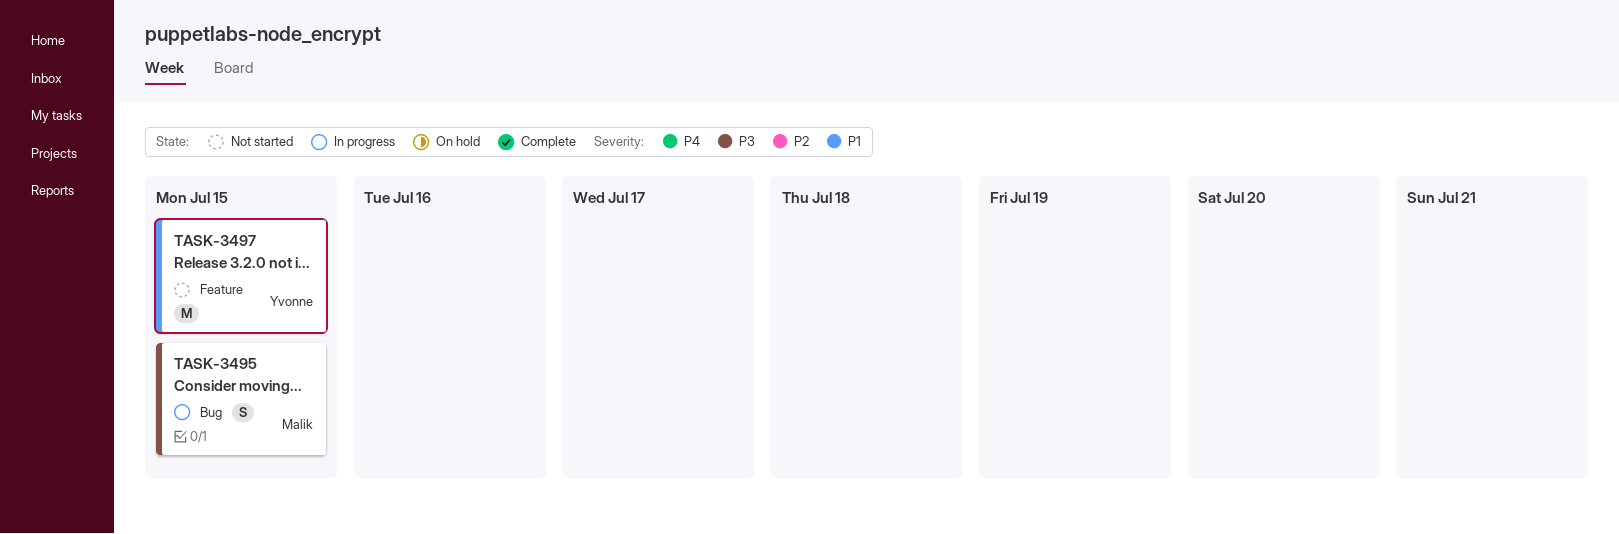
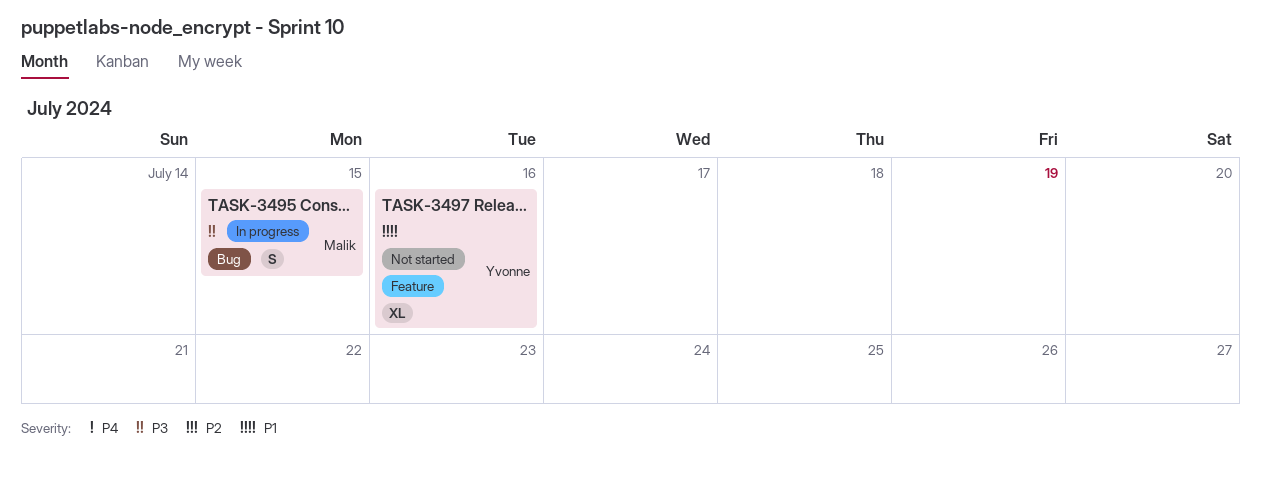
TASK-3497, estimate: M -> XL
TASK-3497, due: Jul 15 -> Jul 16

